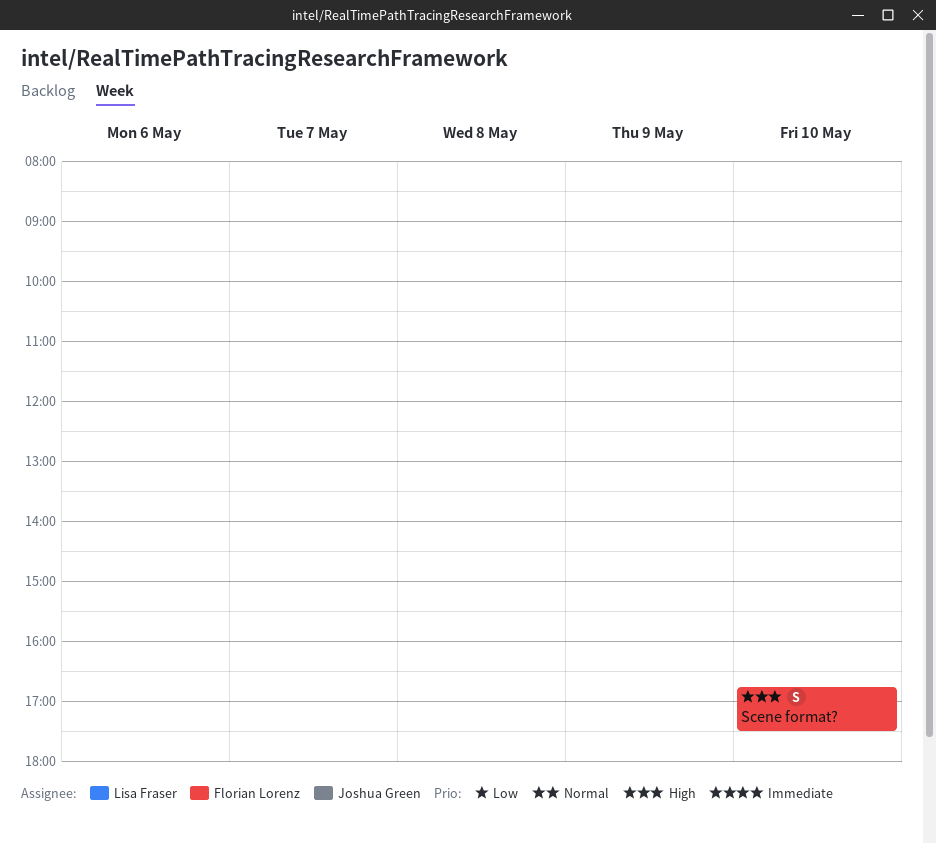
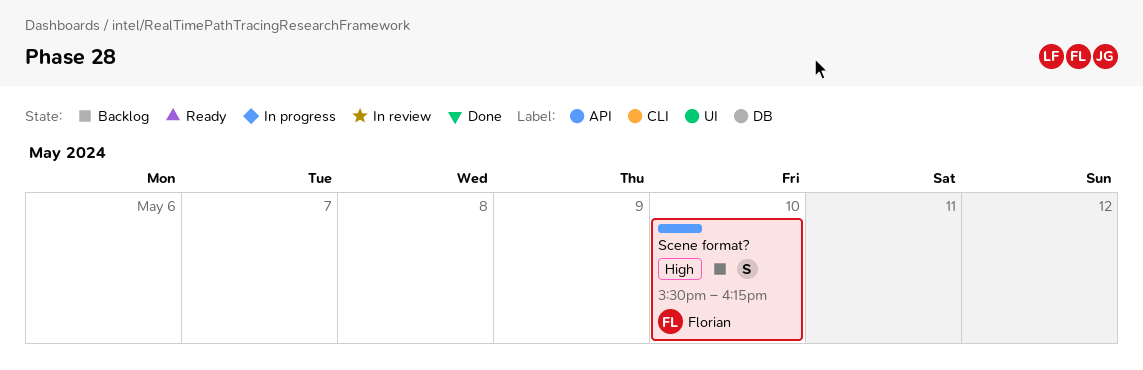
Scene format?, begins: 16:45 -> 15:30
Scene format?, ends: 17:30 -> 16:15

